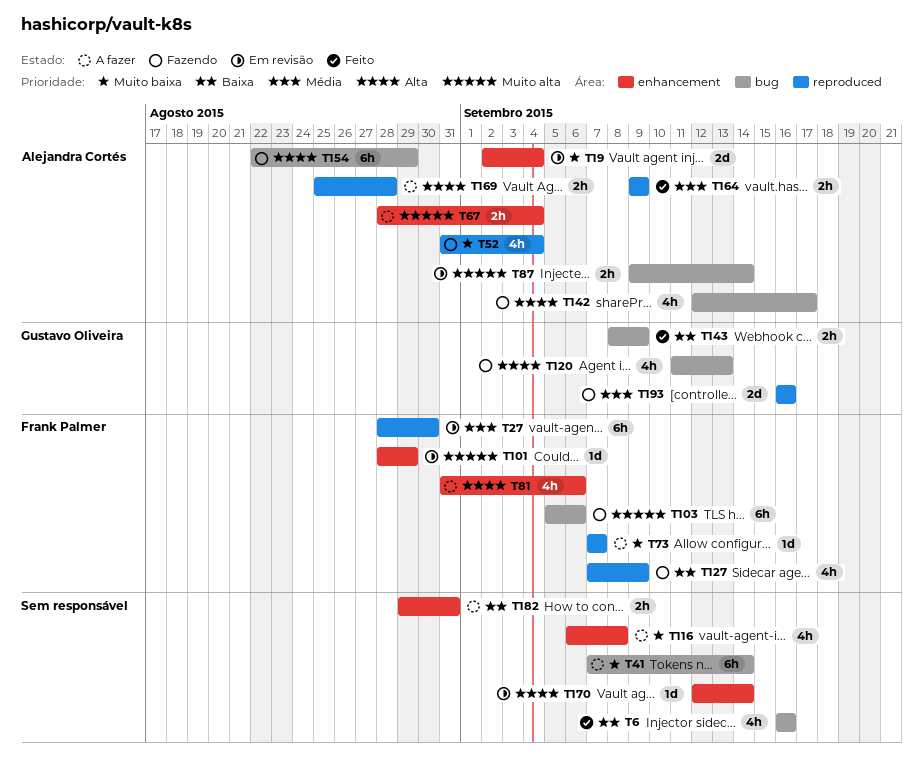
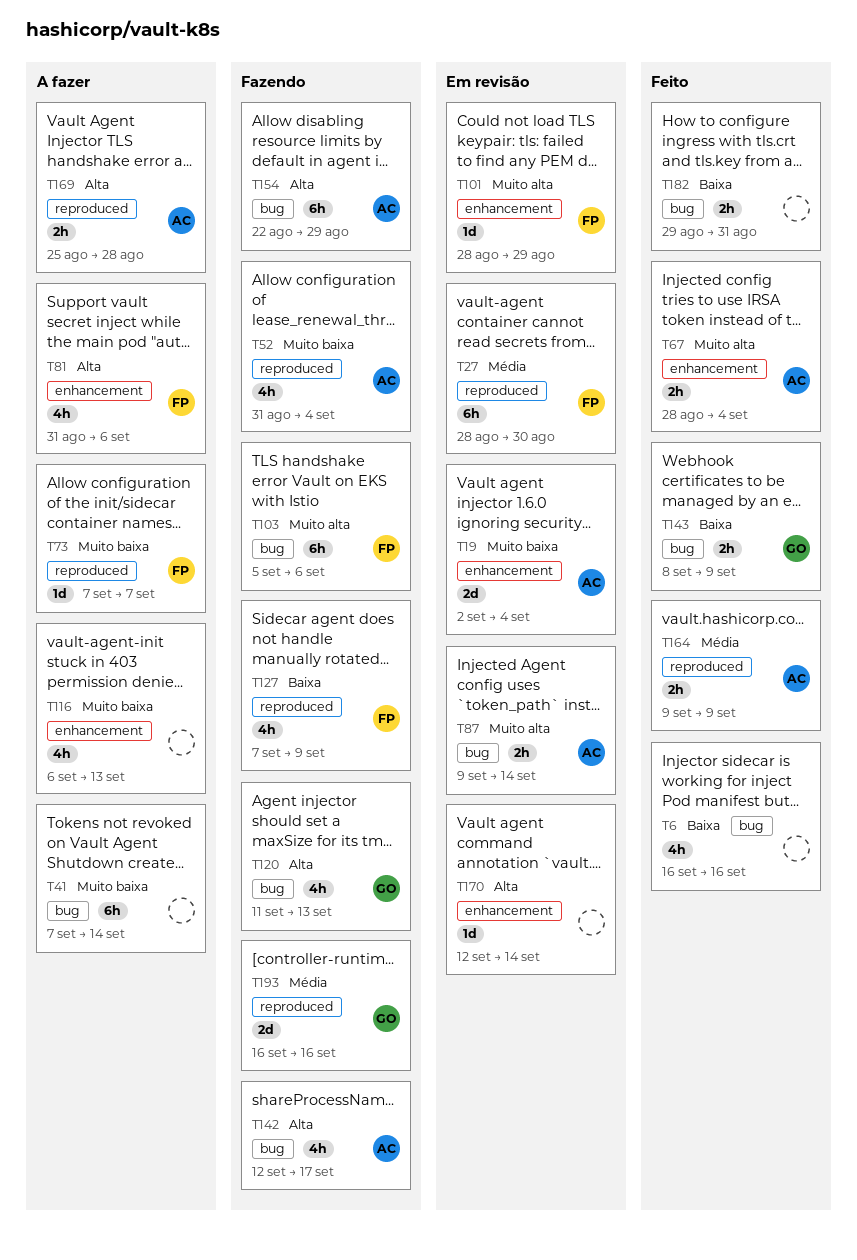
T67, status: A fazer -> Feito
T116, due: Sep 8 -> Sep 13
T182, status: A fazer -> Feito
T182, label: enhancement -> bug

